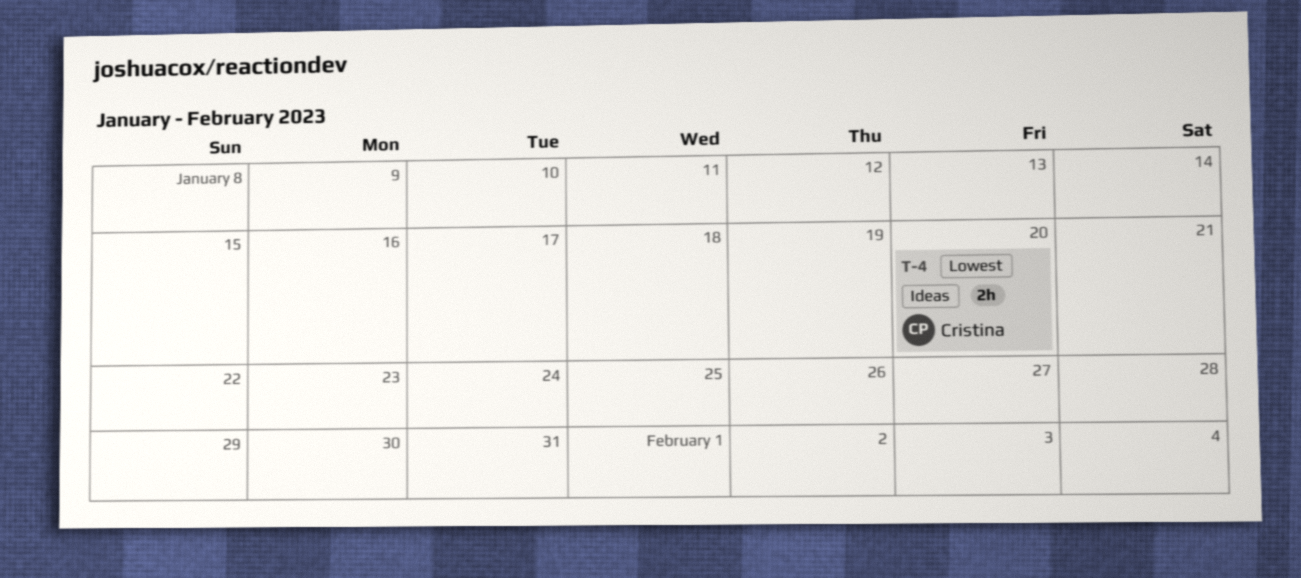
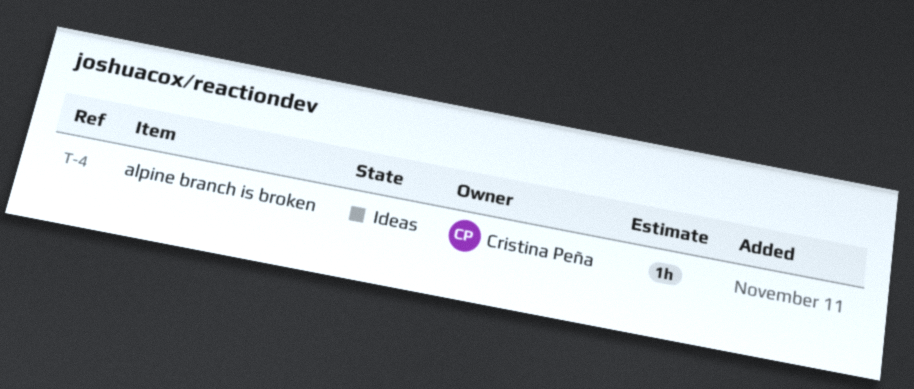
T-4, estimate: 2h -> 1h

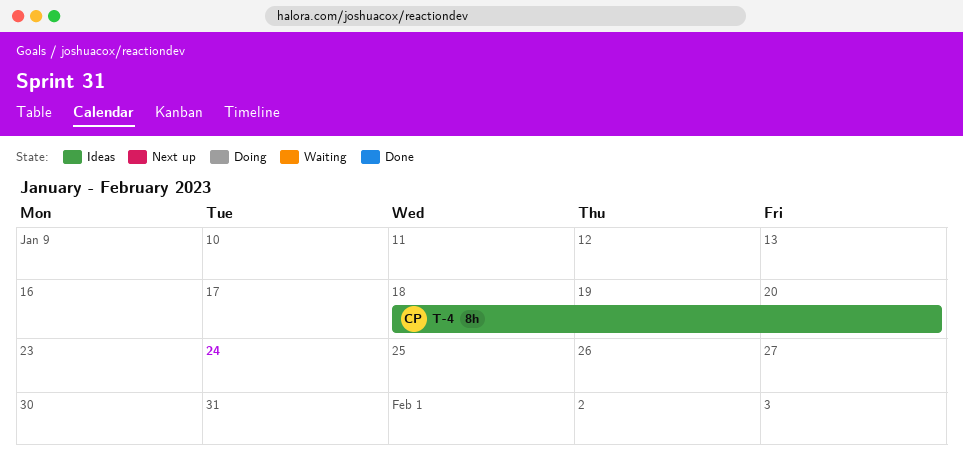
T-4, estimate: 1h -> 8h

